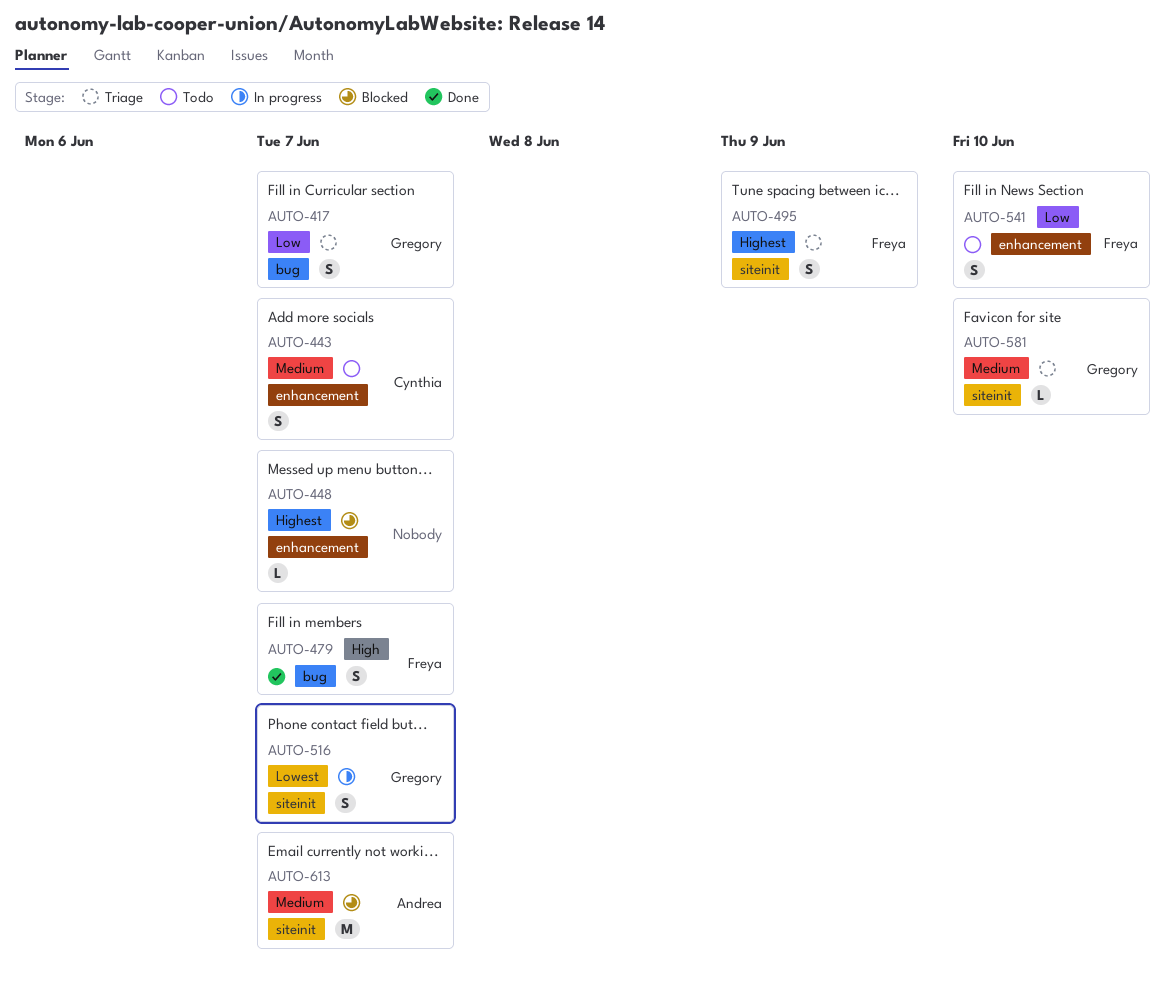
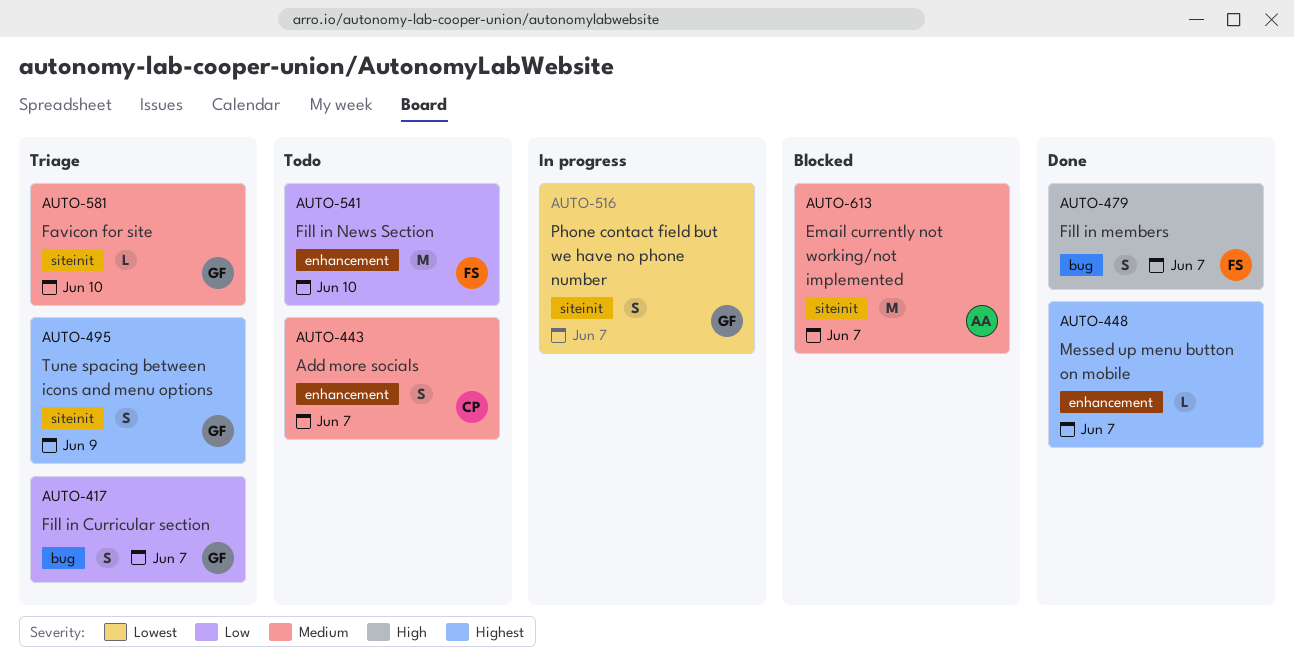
AUTO-448, status: Blocked -> Done
AUTO-495, owner: Freya -> Gregory
AUTO-541, estimate: S -> M

